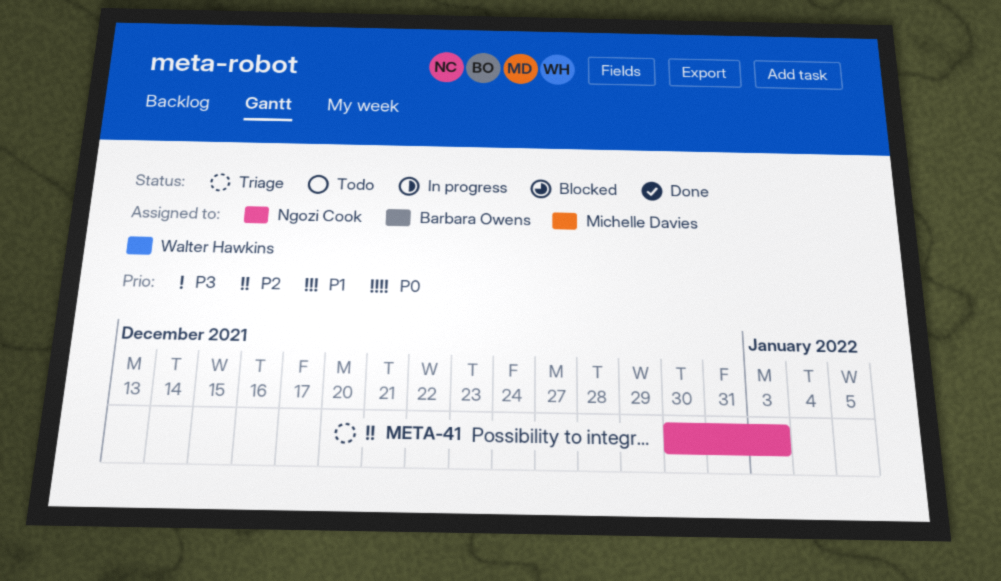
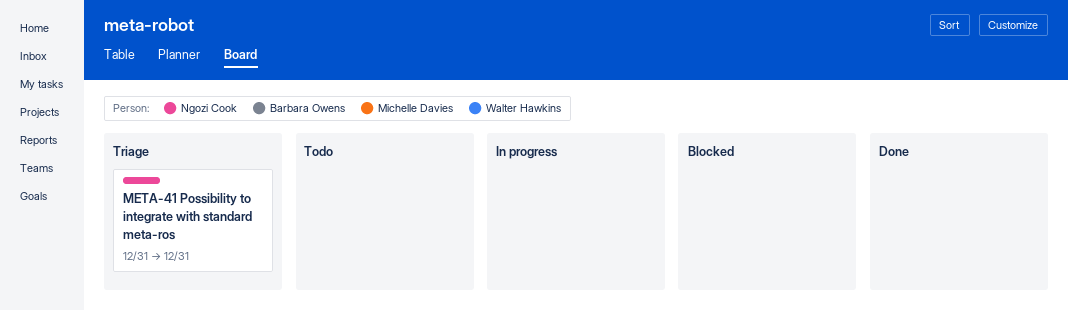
META-41, start: Dec 30 -> Dec 31
META-41, due: Jan 3 -> Dec 31

